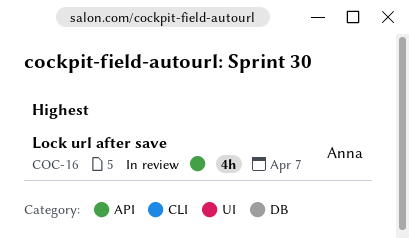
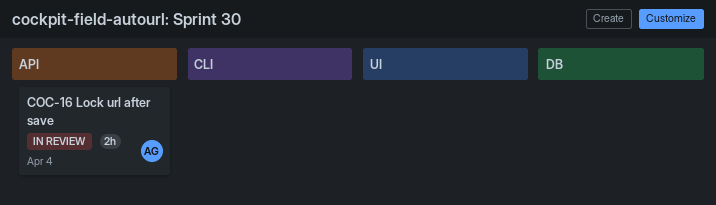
COC-16, estimate: 4h -> 2h
COC-16, due: Apr 7 -> Apr 4

